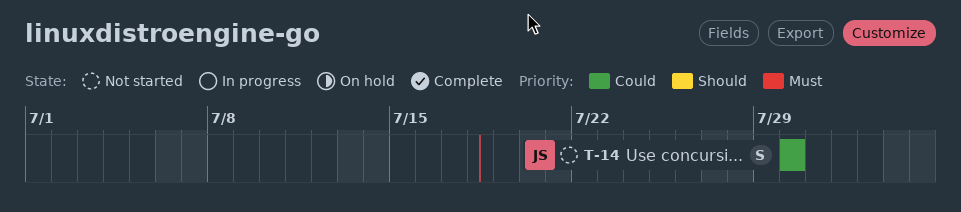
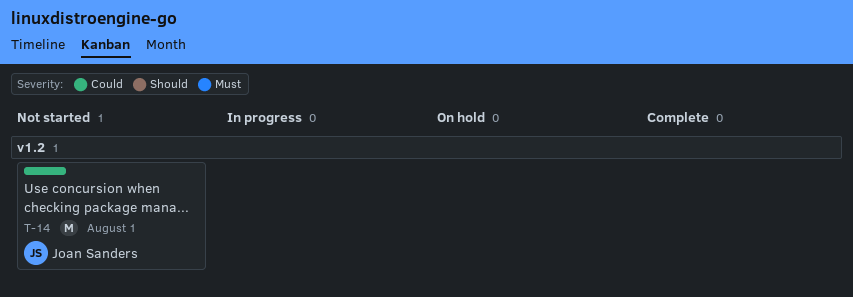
T-14, estimate: S -> M
T-14, due: Jul 30 -> Aug 1

